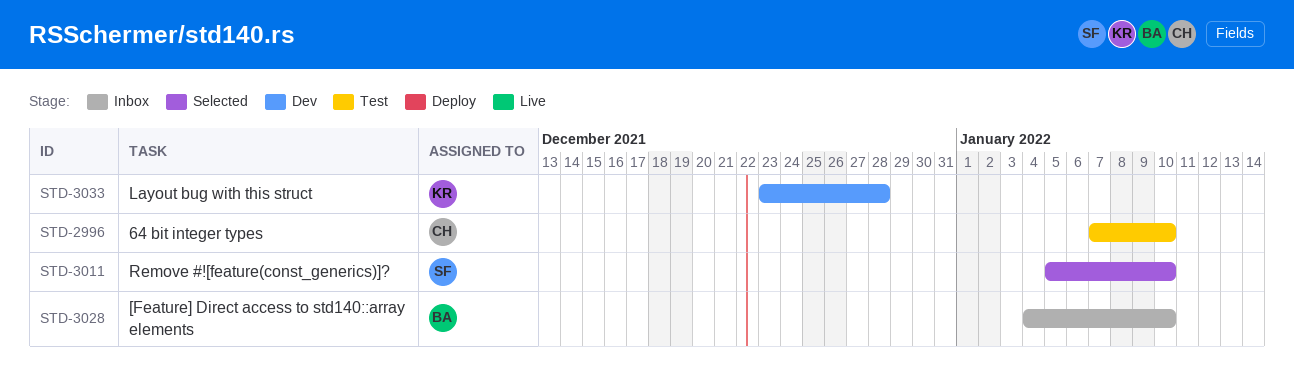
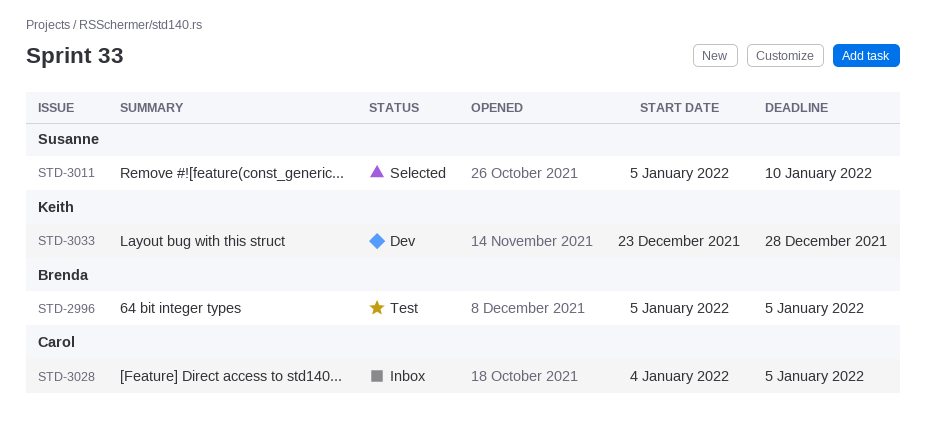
STD-2996, owner: Carol -> Brenda
STD-2996, start: Jan 7 -> Jan 5
STD-2996, due: Jan 10 -> Jan 5
STD-3028, owner: Brenda -> Carol
STD-3028, due: Jan 10 -> Jan 5

